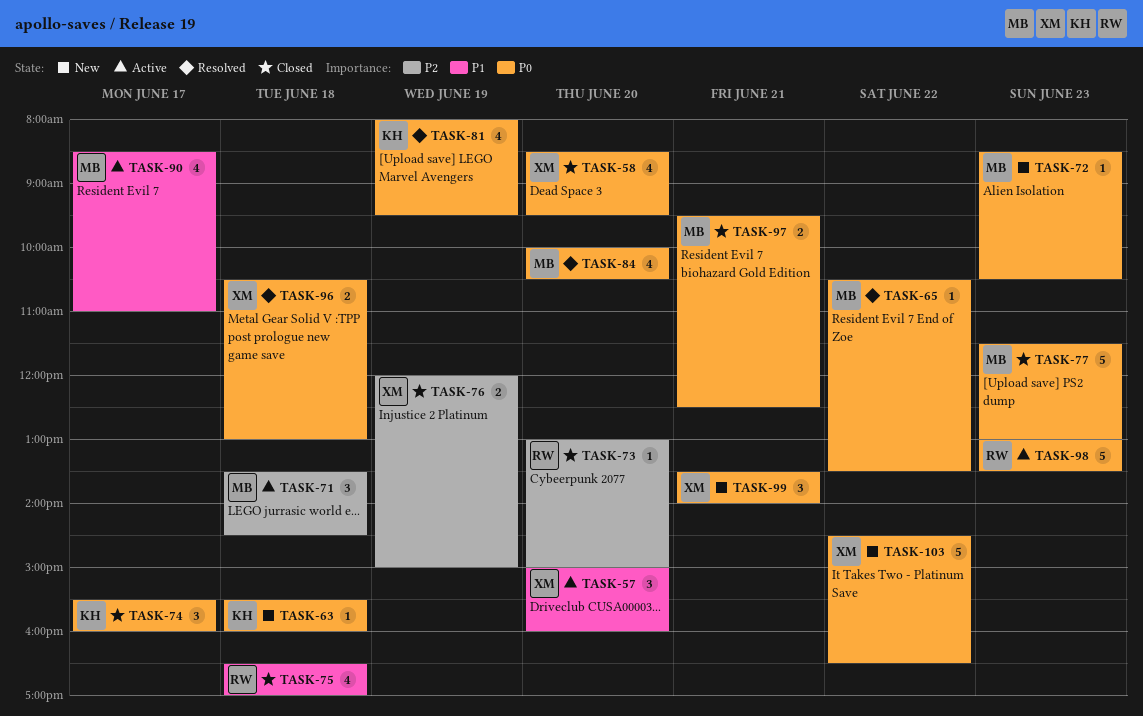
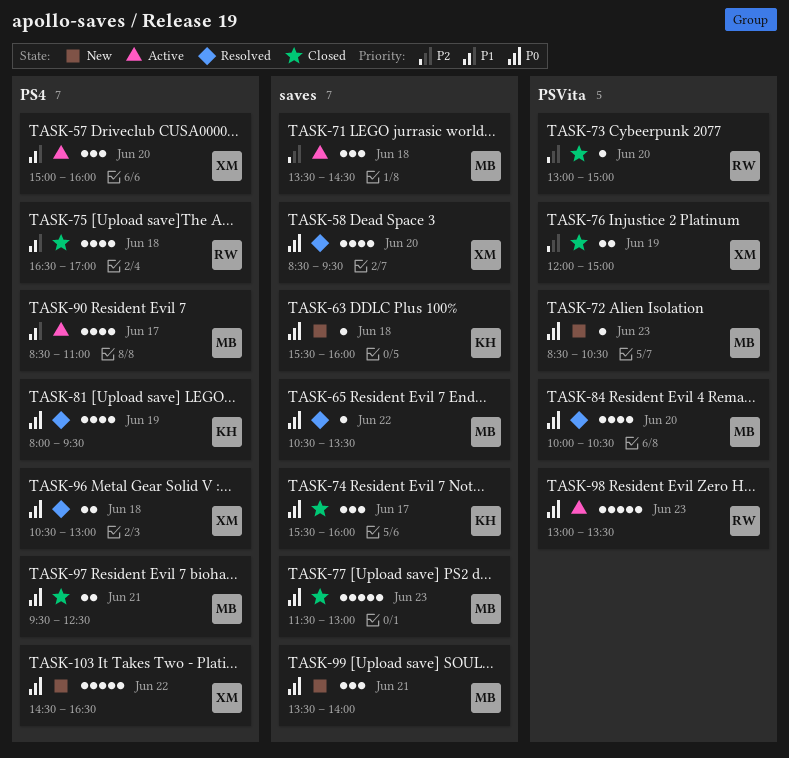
TASK-58, status: Closed -> Resolved
TASK-99, owner: XM -> MB

